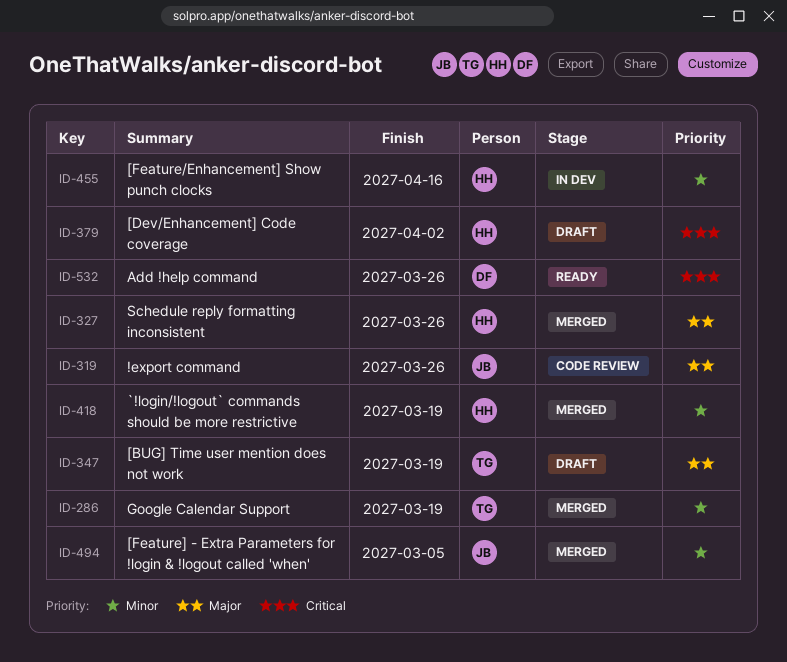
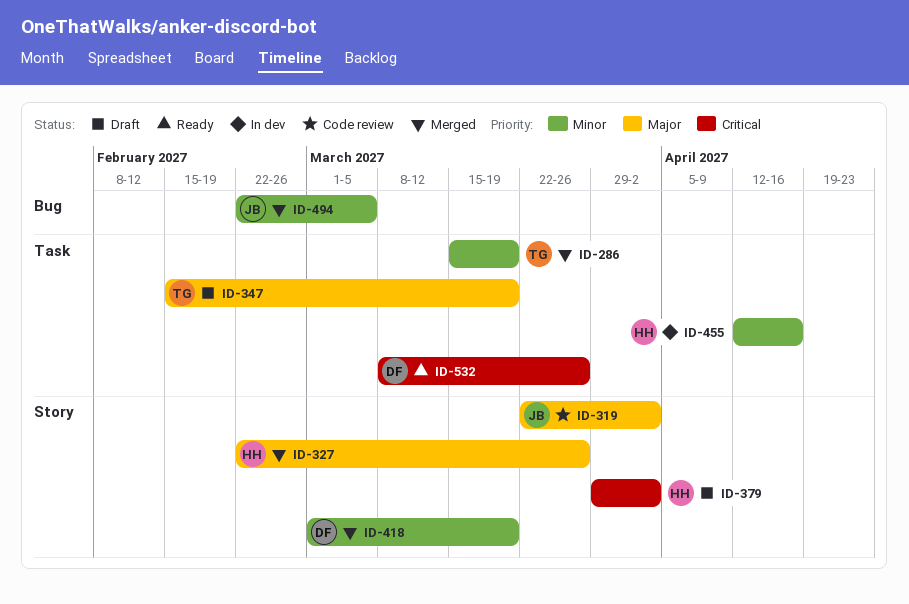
ID-319, due: Mar 26 -> Apr 2
ID-418, owner: HH -> DF

